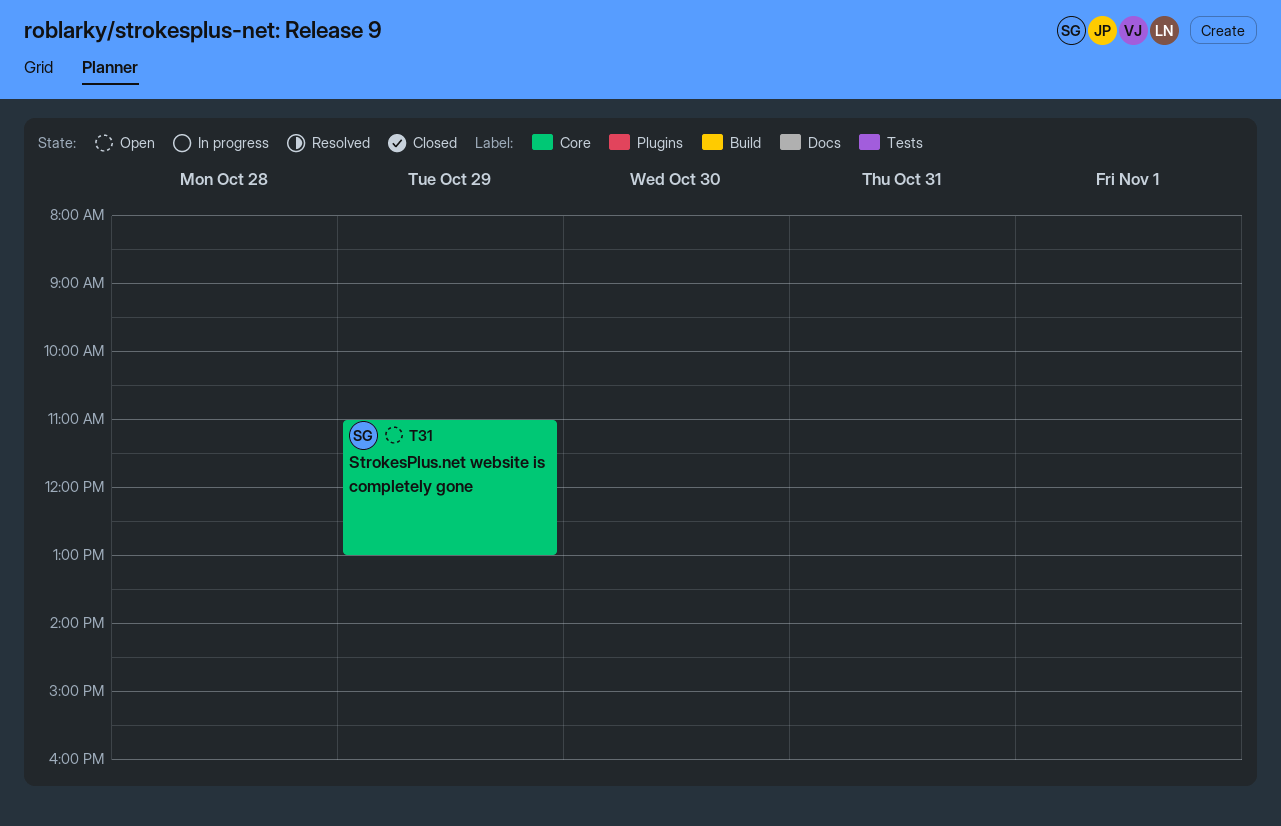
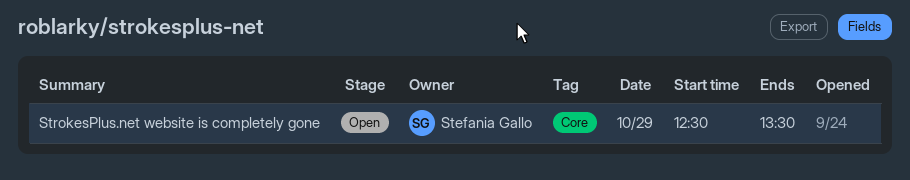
StrokesPlus.net website is completely gone, begins: 11:00 -> 12:30
StrokesPlus.net website is completely gone, ends: 13:00 -> 13:30

